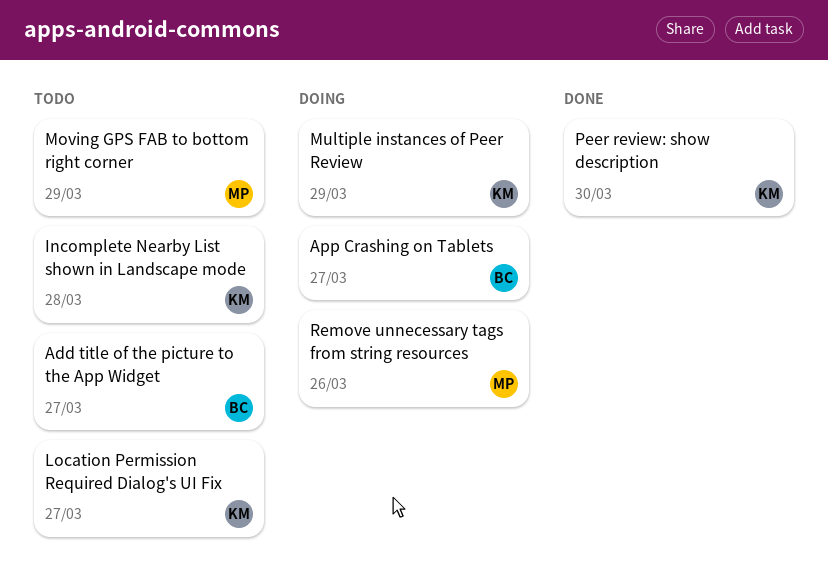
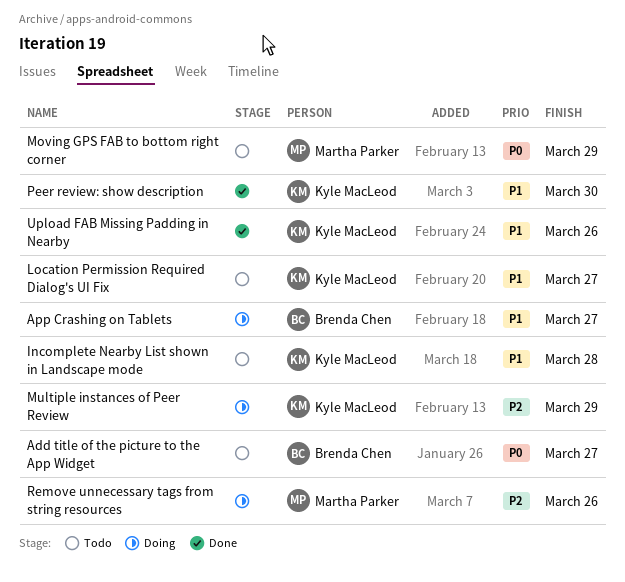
Upload FAB Missing Padding in Nearby: none -> present

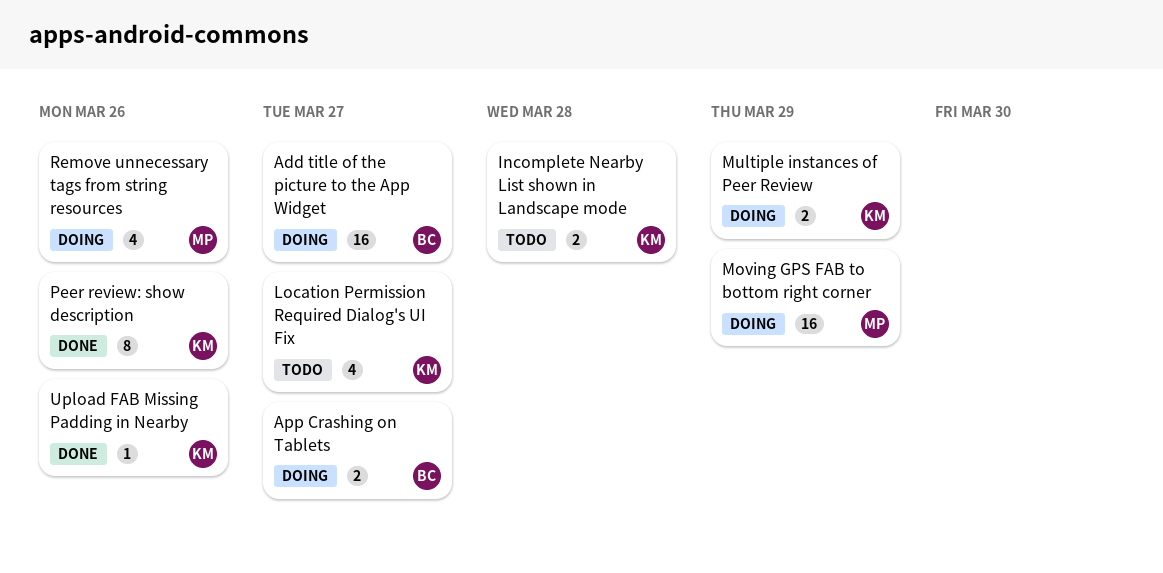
Add title of the picture to the App Widget, status: Todo -> Doing
Moving GPS FAB to bottom right corner, status: Todo -> Doing
Peer review: show description, due: Mar 30 -> Mar 26

